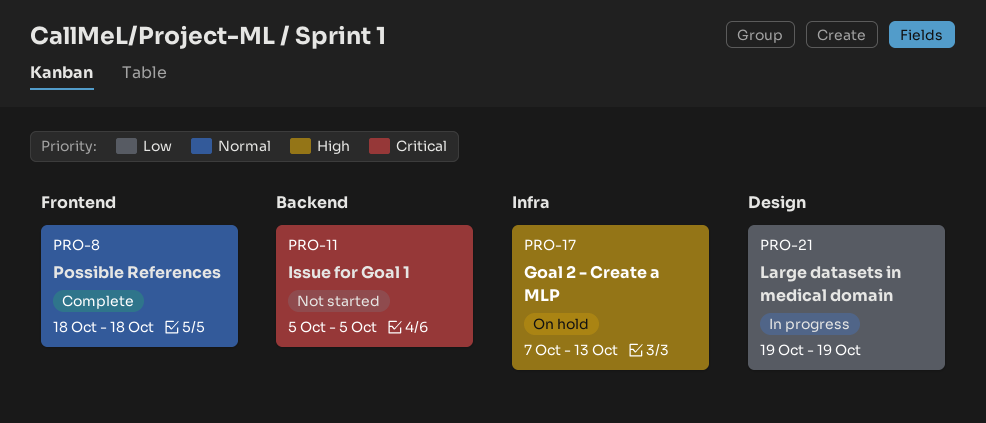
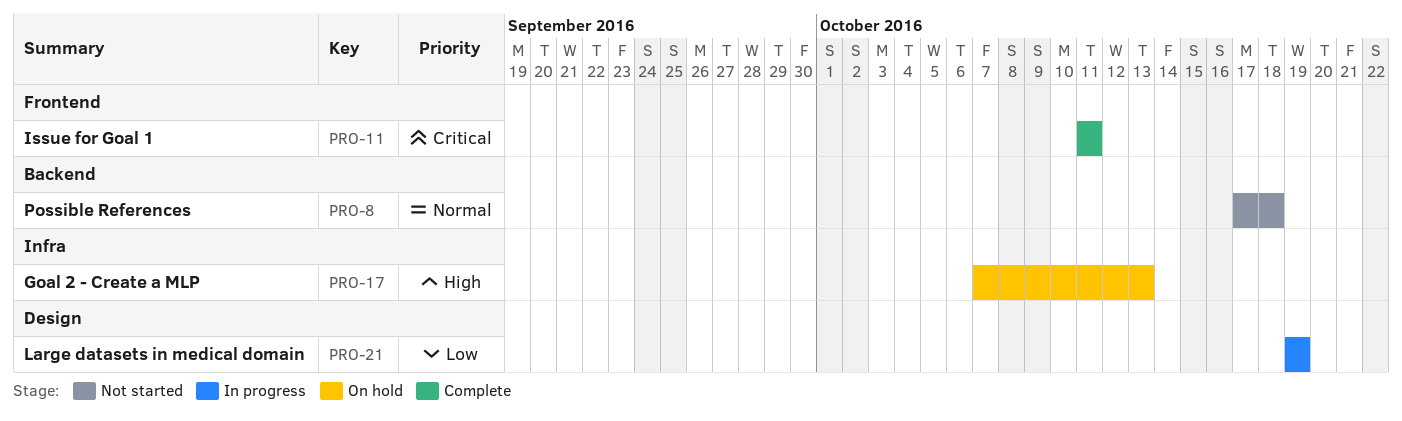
PRO-8, status: Complete -> Not started
PRO-8, label: Frontend -> Backend
PRO-8, start: Oct 18 -> Oct 17
PRO-11, status: Not started -> Complete
PRO-11, label: Backend -> Frontend
PRO-11, start: Oct 5 -> Oct 11
PRO-11, due: Oct 5 -> Oct 11

